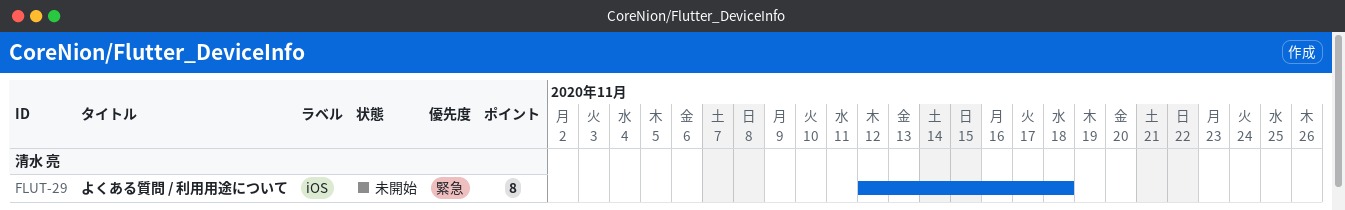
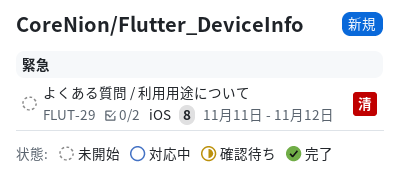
FLUT-29, start: Nov 12 -> Nov 11
FLUT-29, due: Nov 18 -> Nov 12

